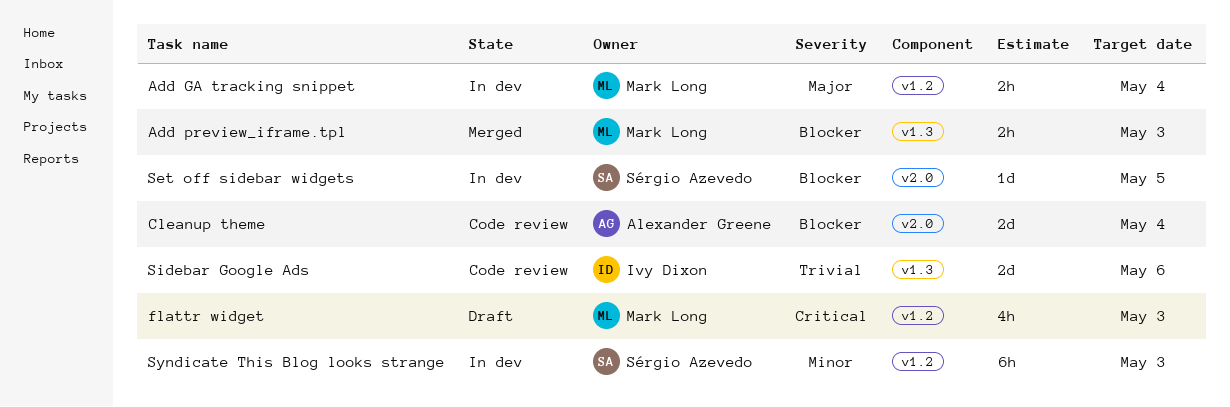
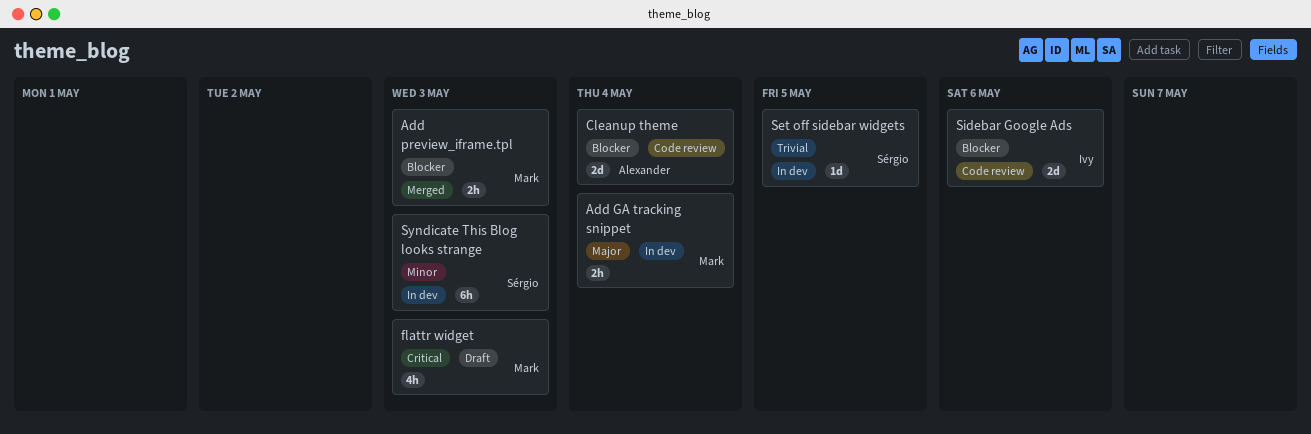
Set off sidebar widgets, priority: Blocker -> Trivial
Sidebar Google Ads, priority: Trivial -> Blocker

